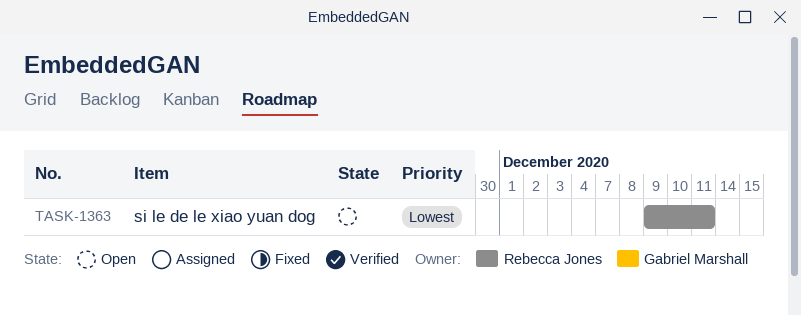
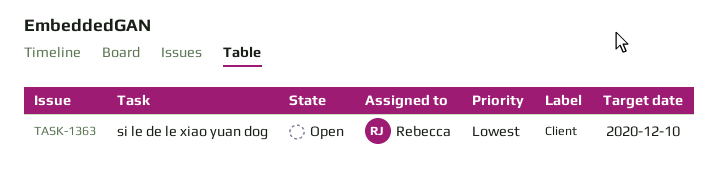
TASK-1363, due: Dec 11 -> Dec 10

